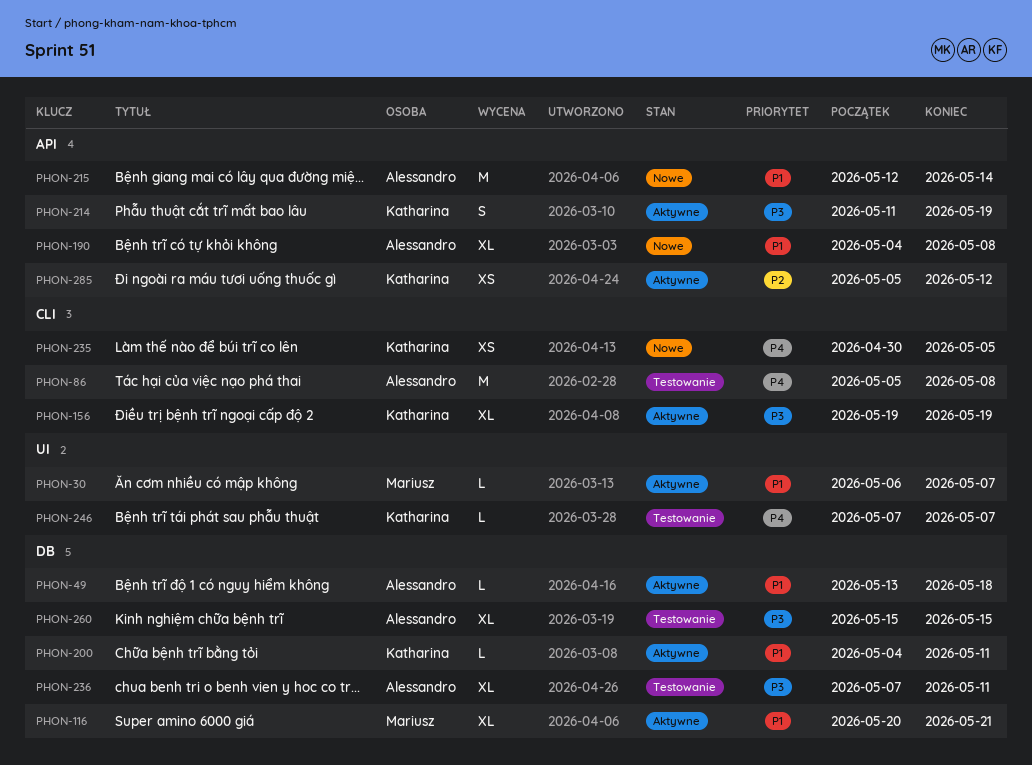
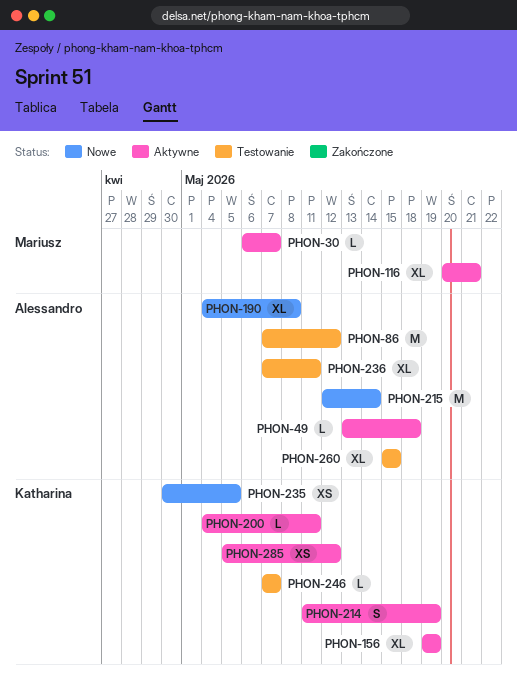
PHON-86, start: May 5 -> May 7
PHON-86, due: May 8 -> May 12

